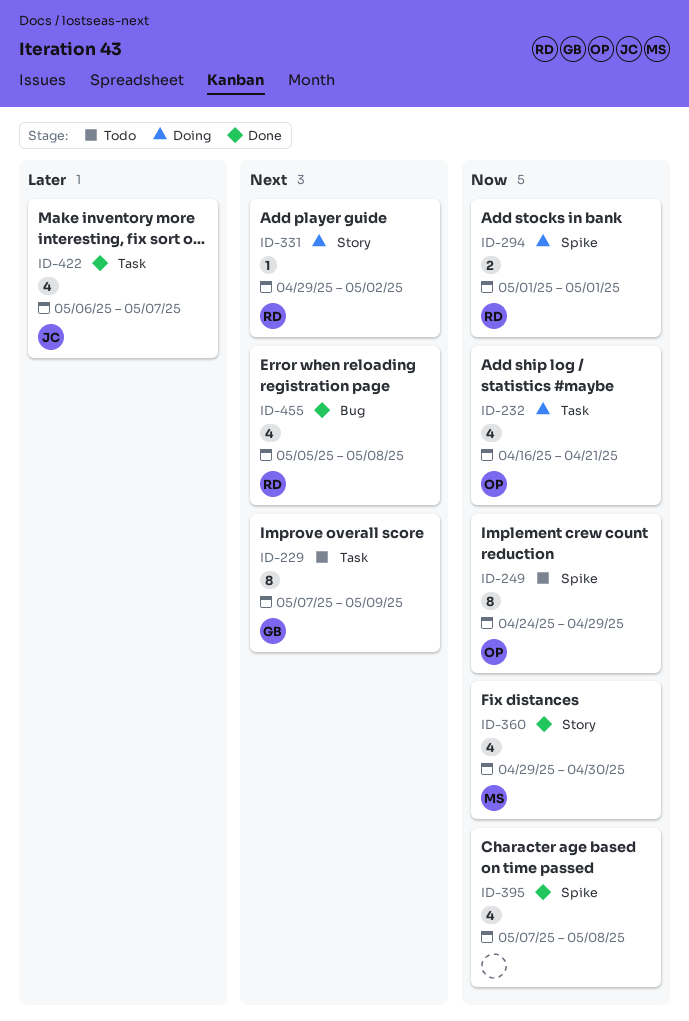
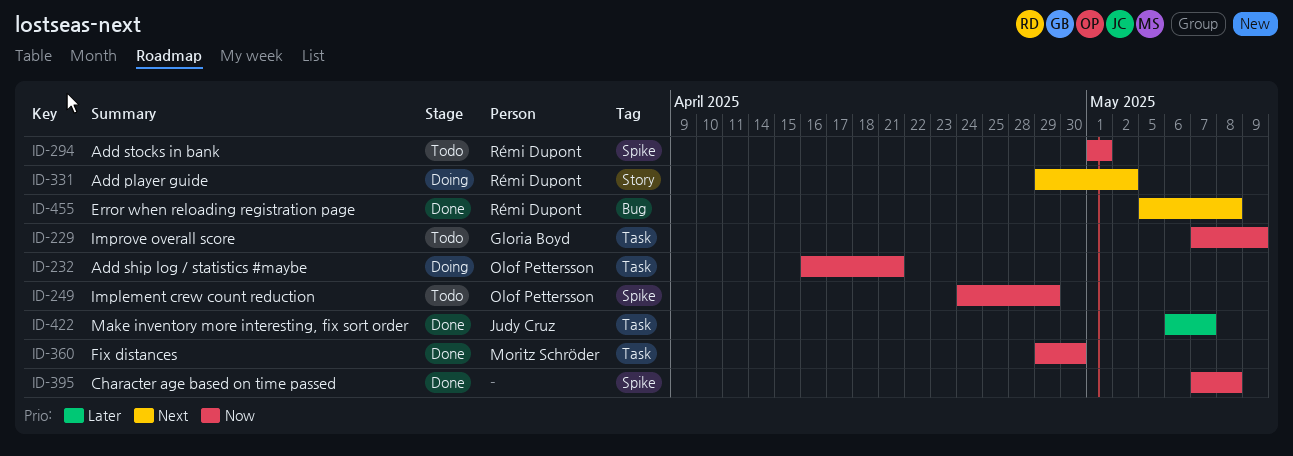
ID-229, priority: Next -> Now
ID-294, status: Doing -> Todo
ID-360, label: Story -> Task

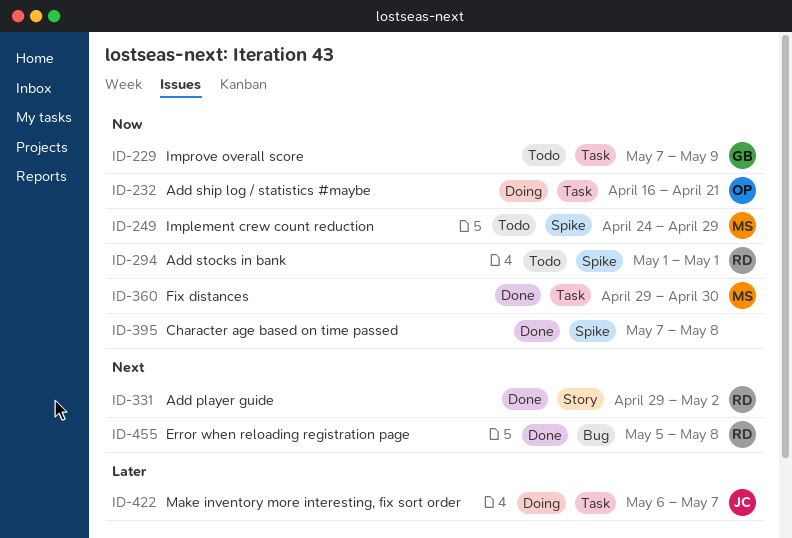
ID-249, owner: Olof Pettersson -> Moritz Schröder
ID-331, status: Doing -> Done
ID-422, status: Done -> Doing

